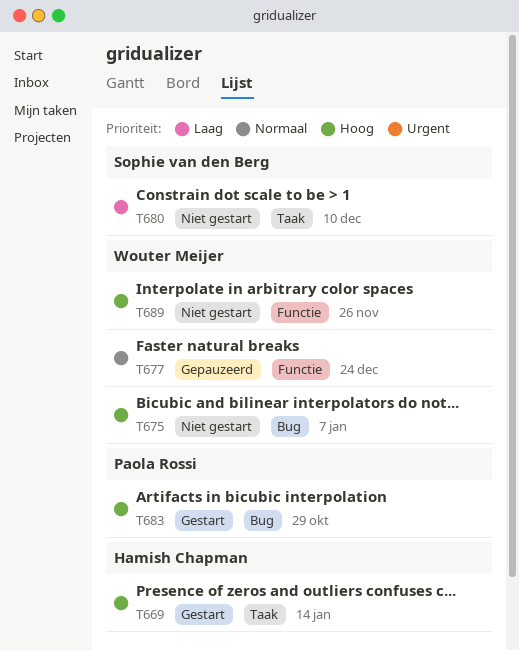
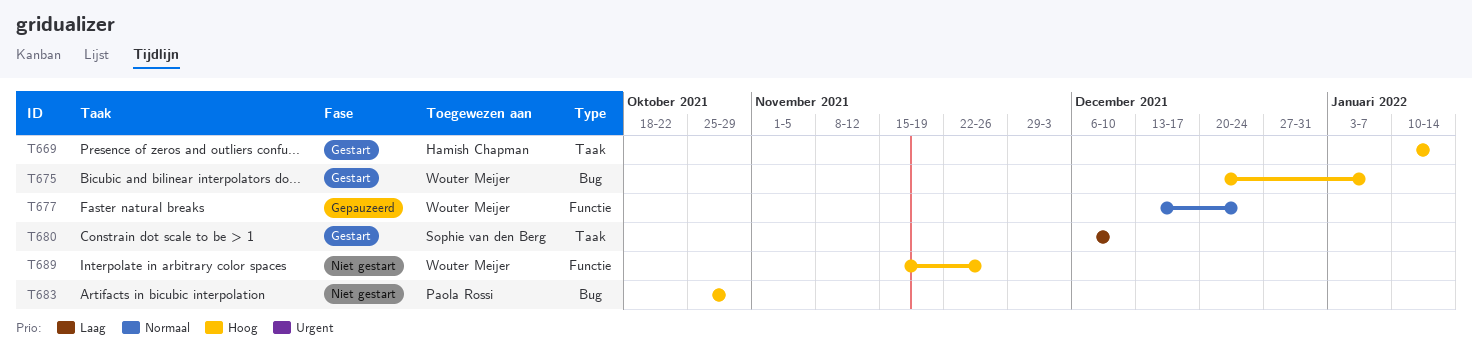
T675, status: Niet gestart -> Gestart
T680, status: Niet gestart -> Gestart
T683, status: Gestart -> Niet gestart

